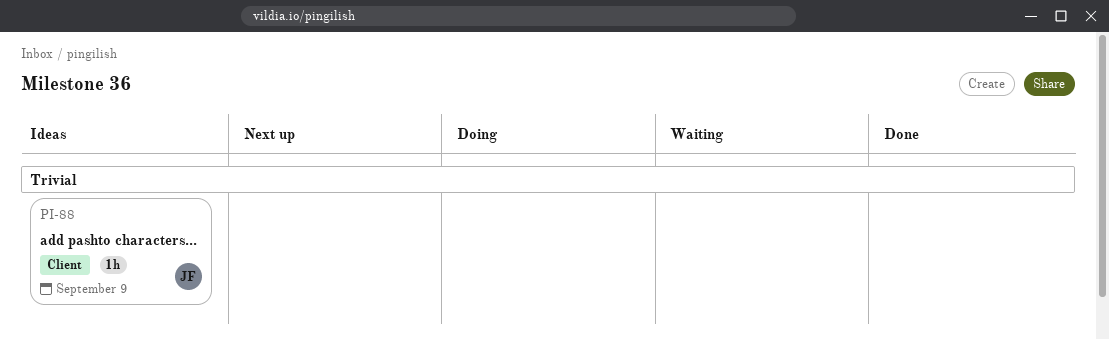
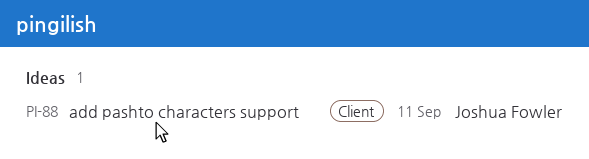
PI-88, due: Sep 9 -> Sep 11

